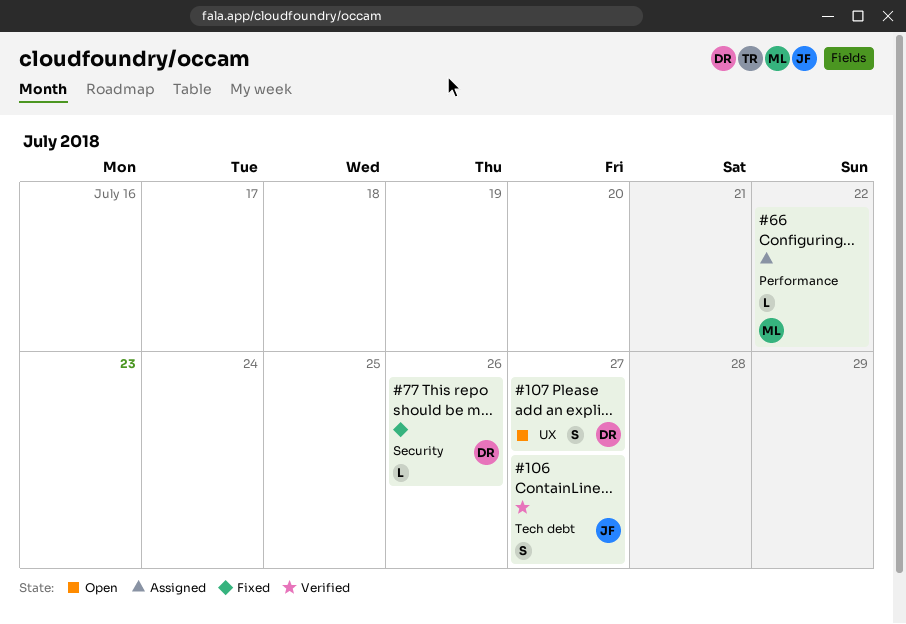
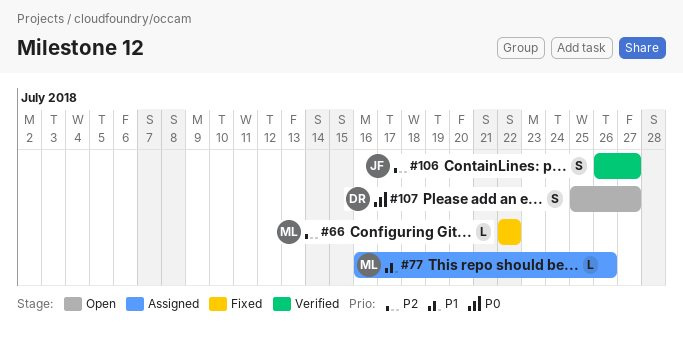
#66, status: Assigned -> Fixed
#77, status: Fixed -> Assigned
#77, owner: DR -> ML

